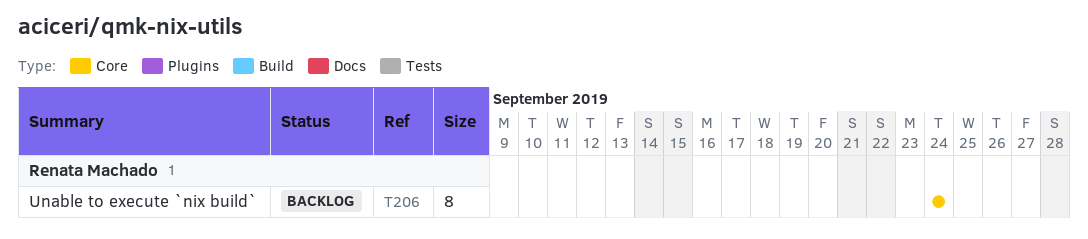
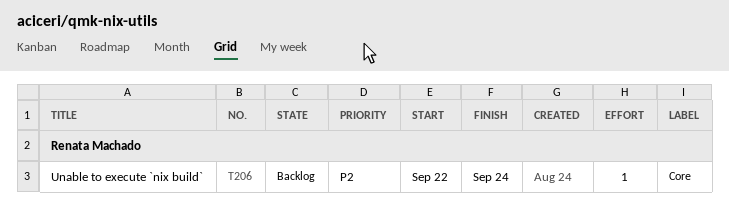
T206, estimate: 8 -> 1
T206, start: Sep 24 -> Sep 22

